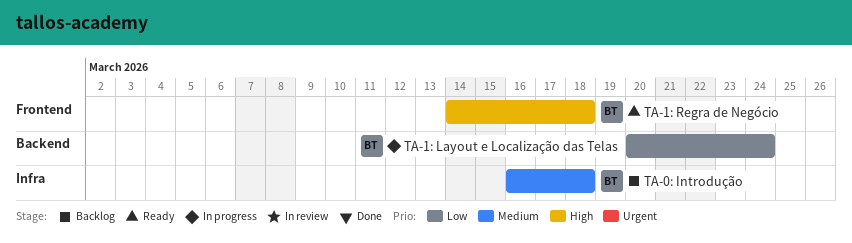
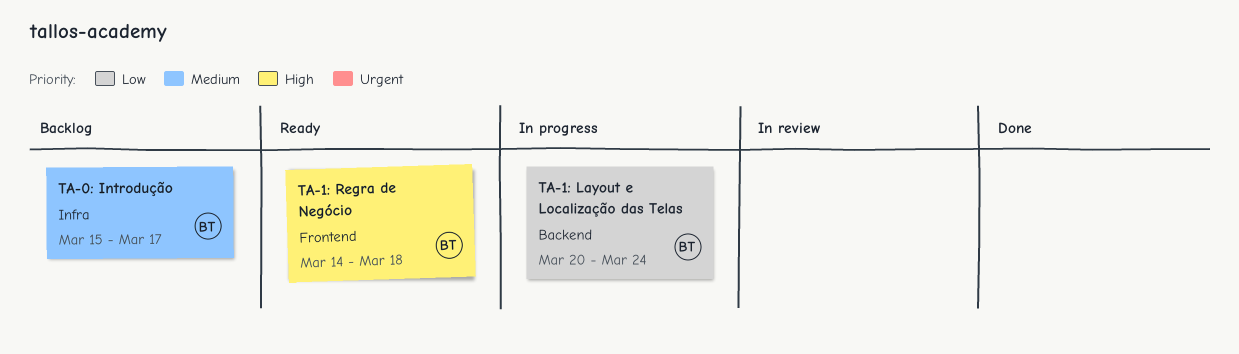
TA-0: Introdução, start: Mar 16 -> Mar 15
TA-0: Introdução, due: Mar 18 -> Mar 17

